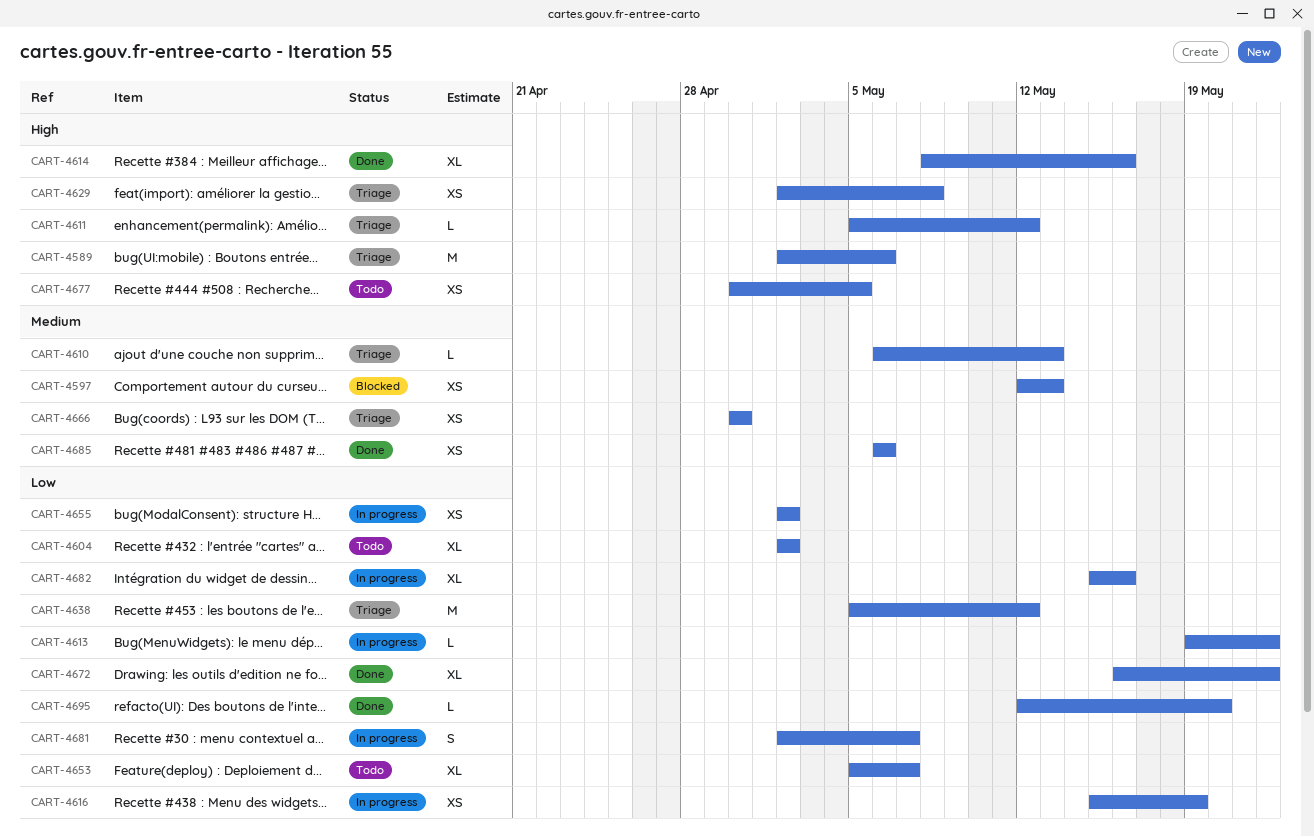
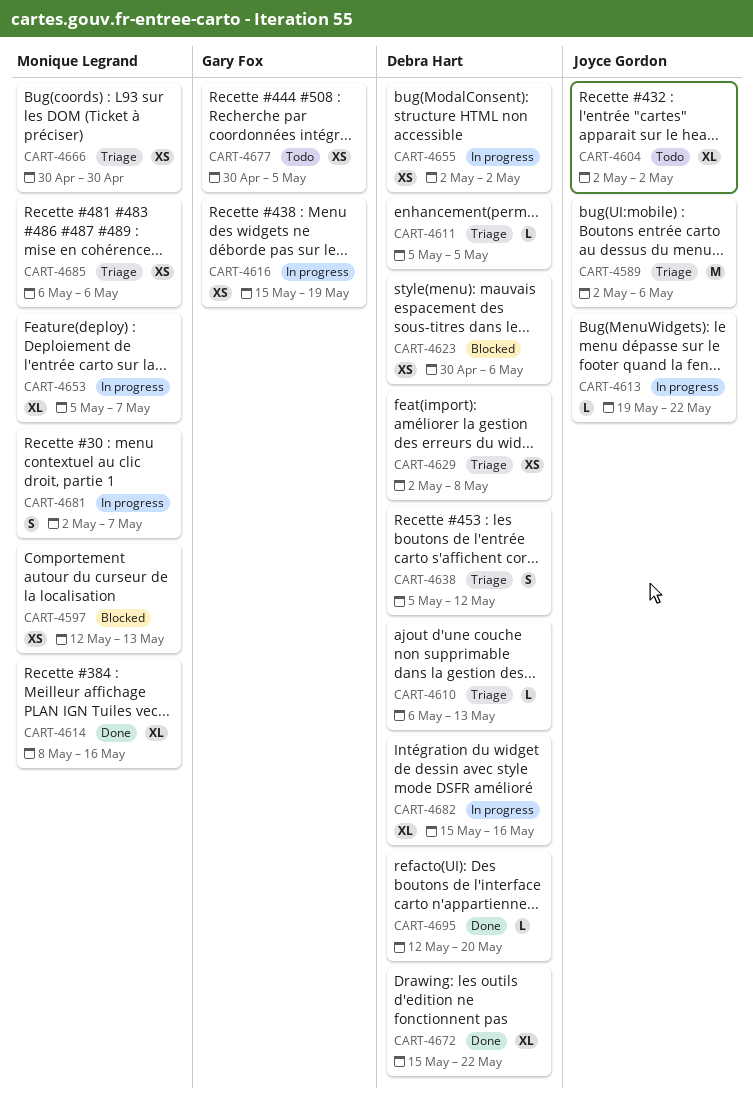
CART-4611, due: May 12 -> May 5
CART-4623: none -> present
CART-4638, estimate: M -> S
CART-4653, status: Todo -> In progress
CART-4672, start: May 16 -> May 15
CART-4685, status: Done -> Triage

